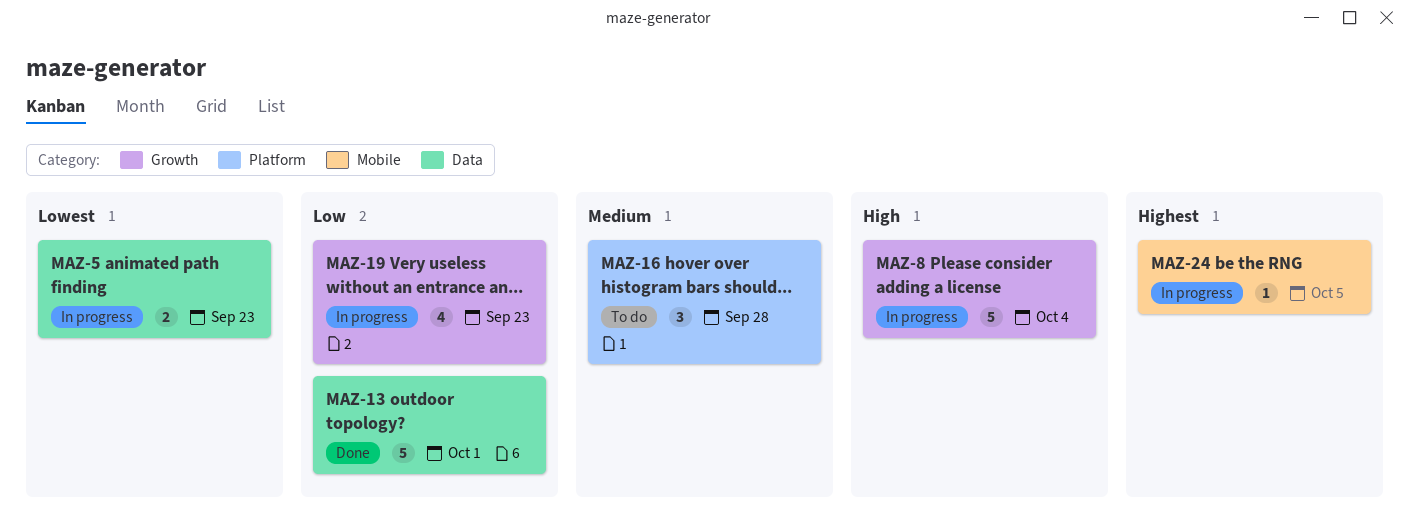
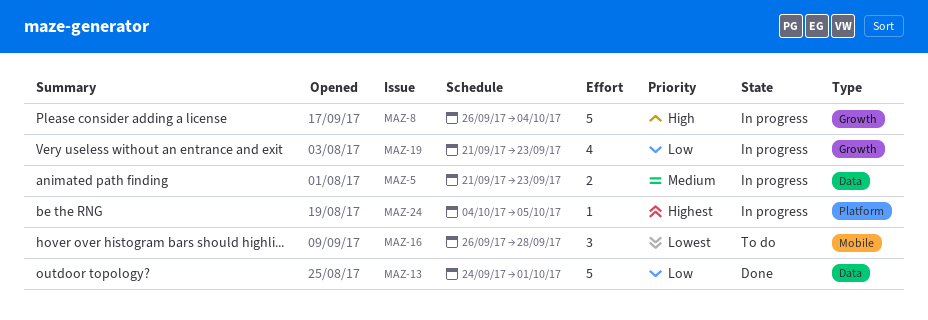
MAZ-5, priority: Lowest -> Medium
MAZ-16, priority: Medium -> Lowest
MAZ-16, label: Platform -> Mobile
MAZ-24, label: Mobile -> Platform

